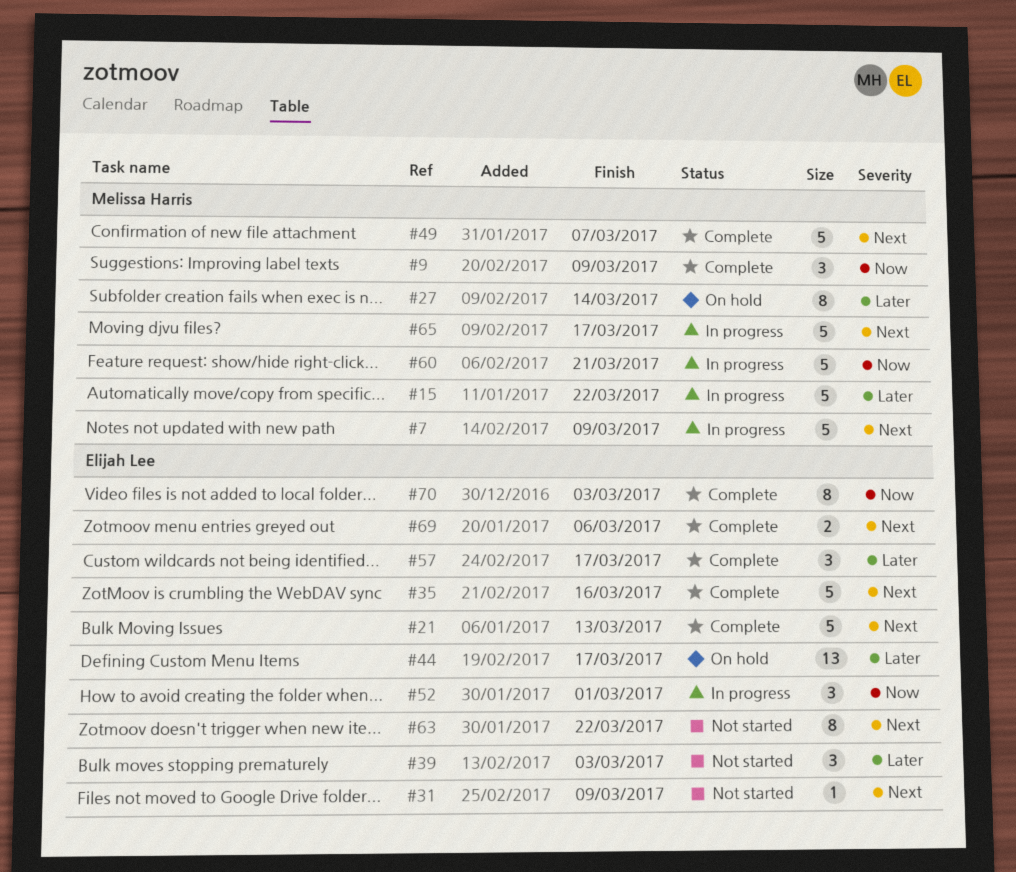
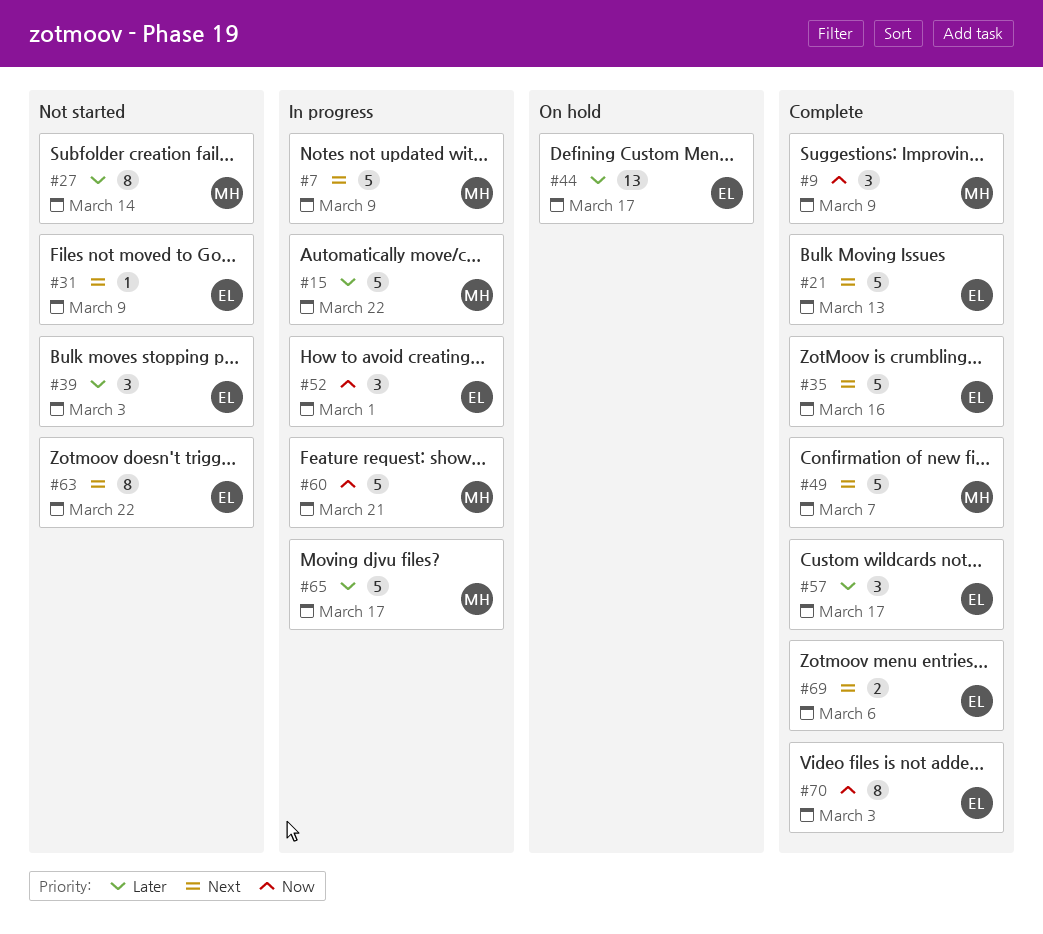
#27, status: On hold -> Not started
#65, priority: Next -> Later

